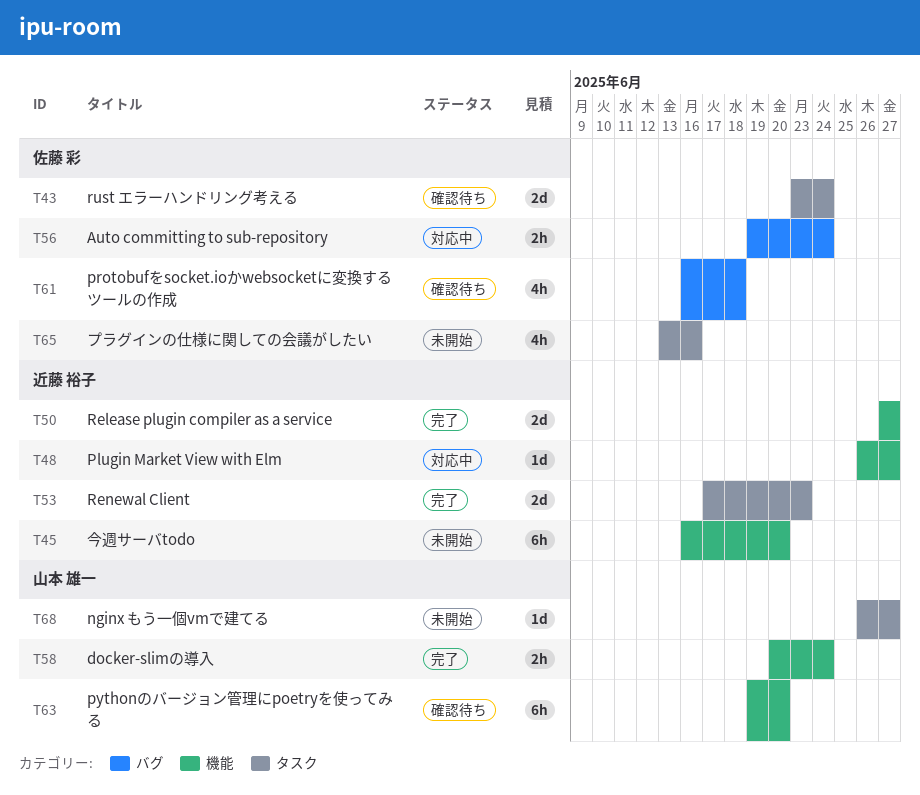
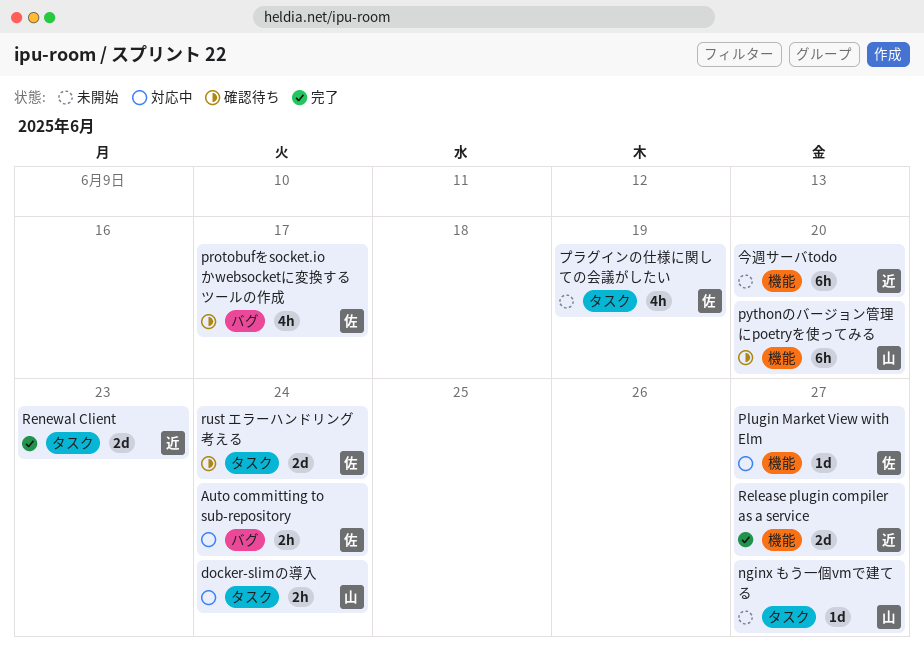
docker-slimの導入, status: 完了 -> 対応中
docker-slimの導入, label: 機能 -> タスク
Plugin Market View with Elm, owner: 近藤 裕子 -> 佐藤 彩
protobufをsocket.ioかwebsocketに変換するツールの作成, due: Jun 18 -> Jun 17
プラグインの仕様に関しての会議がしたい, due: Jun 16 -> Jun 19

